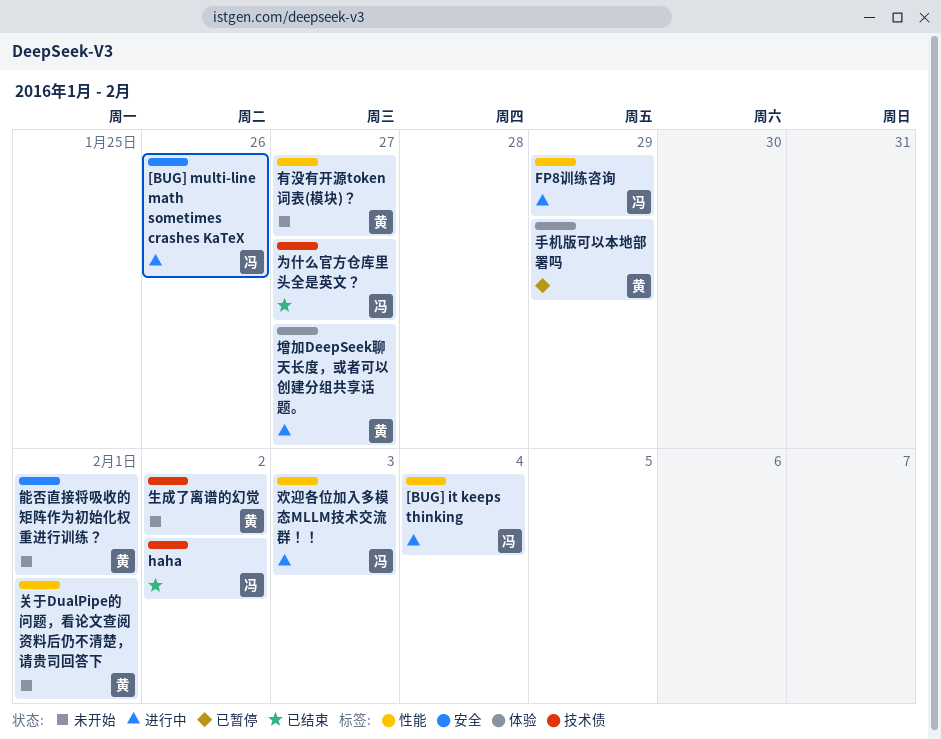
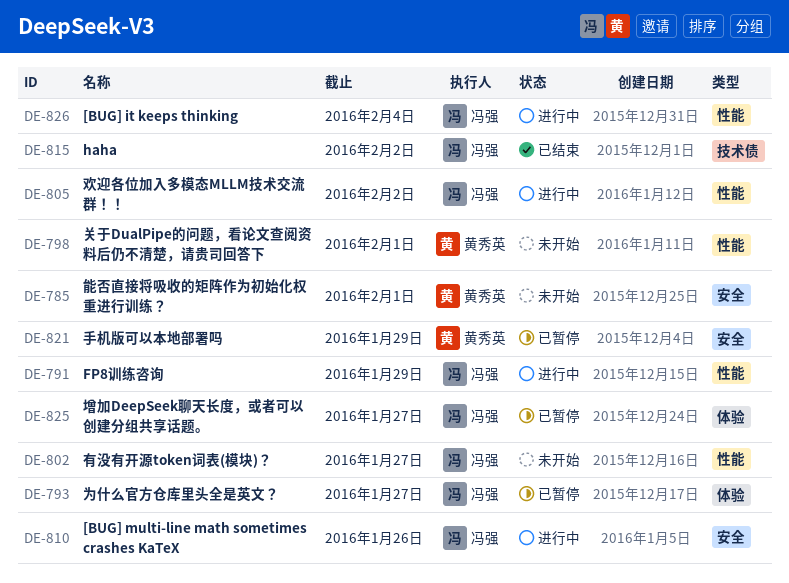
为什么官方仓库里头全是英文？, status: 已结束 -> 已暂停
为什么官方仓库里头全是英文？, label: 技术债 -> 体验
增加DeepSeek聊天长度，或者可以创建分组共享话题。, status: 进行中 -> 已暂停
增加DeepSeek聊天长度，或者可以创建分组共享话题。, owner: 黄秀英 -> 冯强
手机版可以本地部署吗, label: 体验 -> 安全
有没有开源token词表(模块)？, owner: 黄秀英 -> 冯强
欢迎各位加入多模态MLLM技术交流群！！, due: Feb 3 -> Feb 2
生成了离谱的幻觉: present -> none

